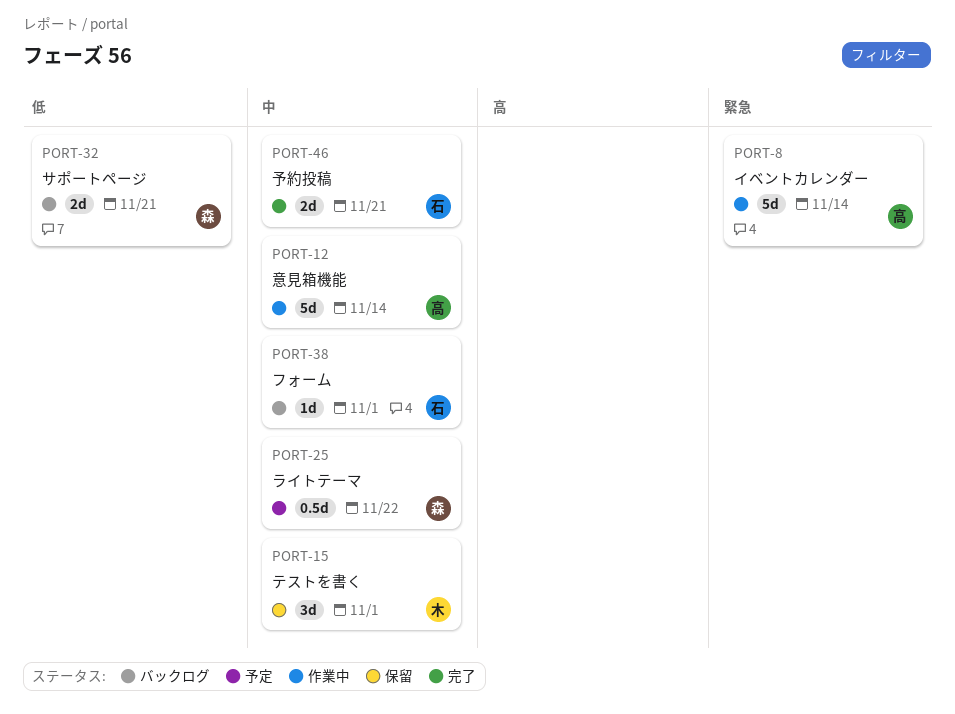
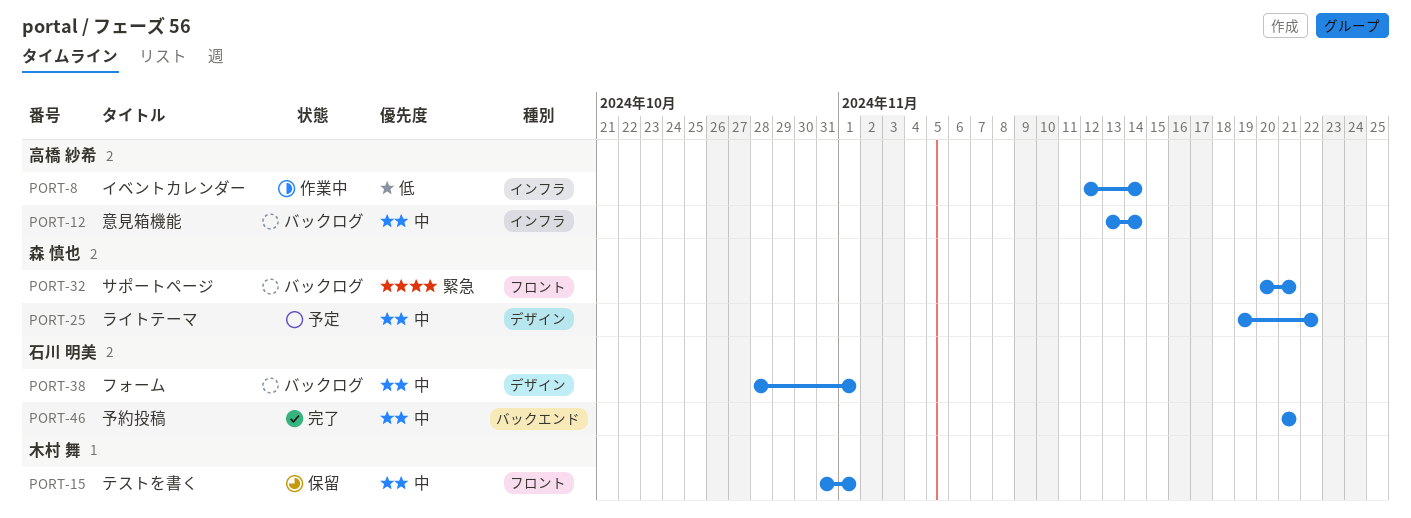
PORT-8, priority: 緊急 -> 低
PORT-12, status: 作業中 -> バックログ
PORT-32, priority: 低 -> 緊急

